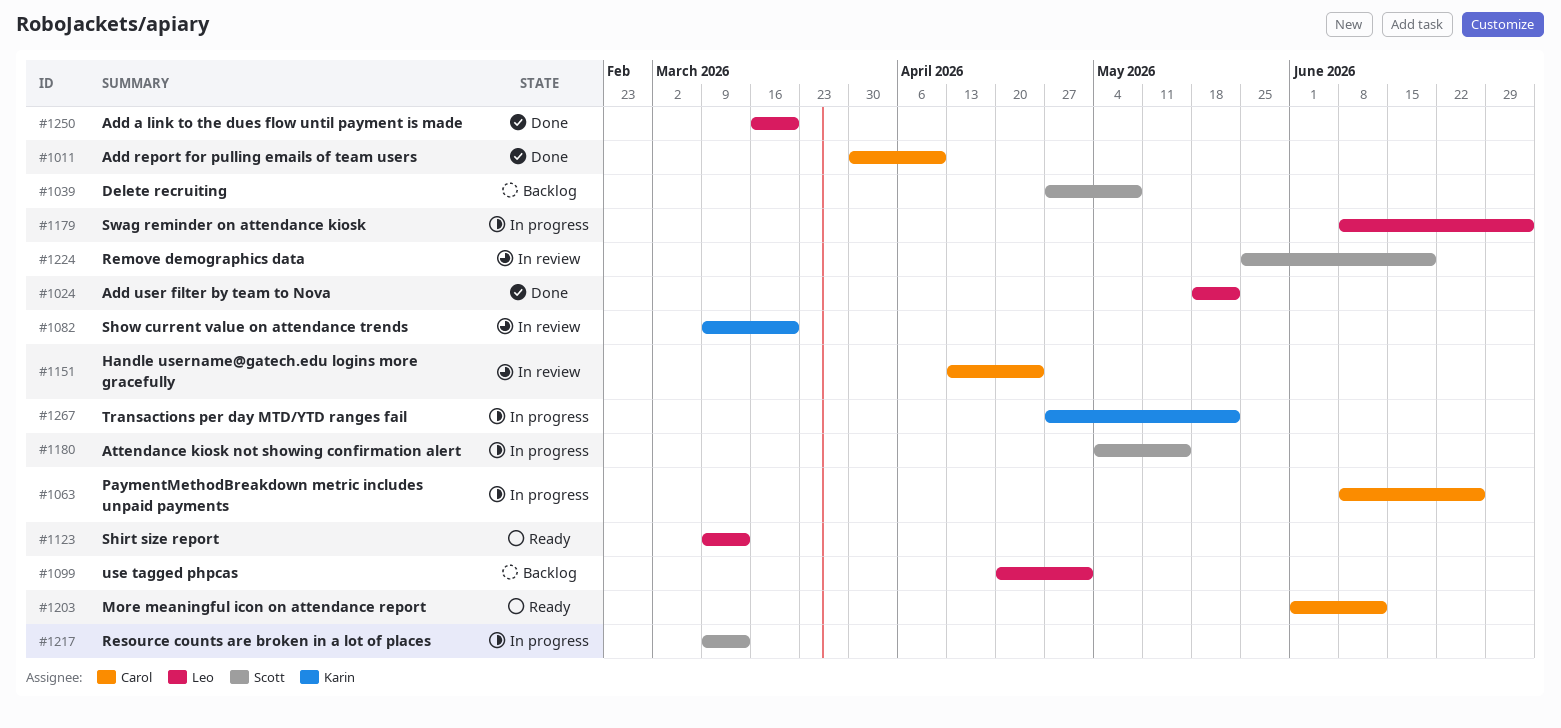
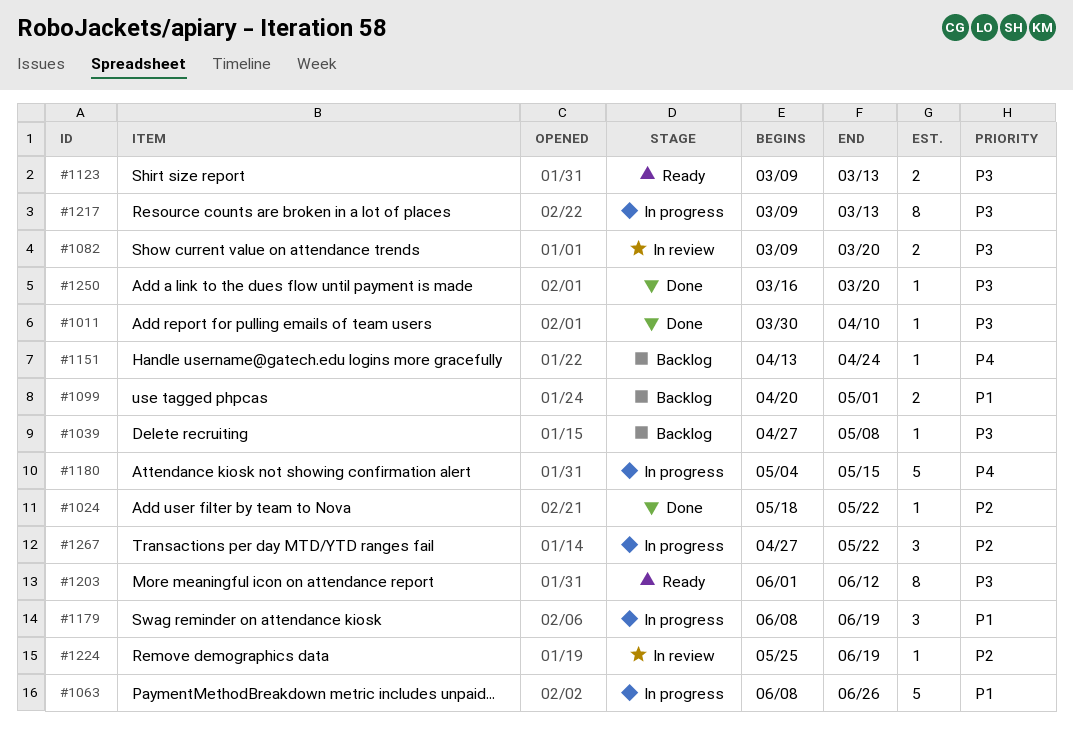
#1151, status: In review -> Backlog
#1179, due: Jul 3 -> Jun 19

